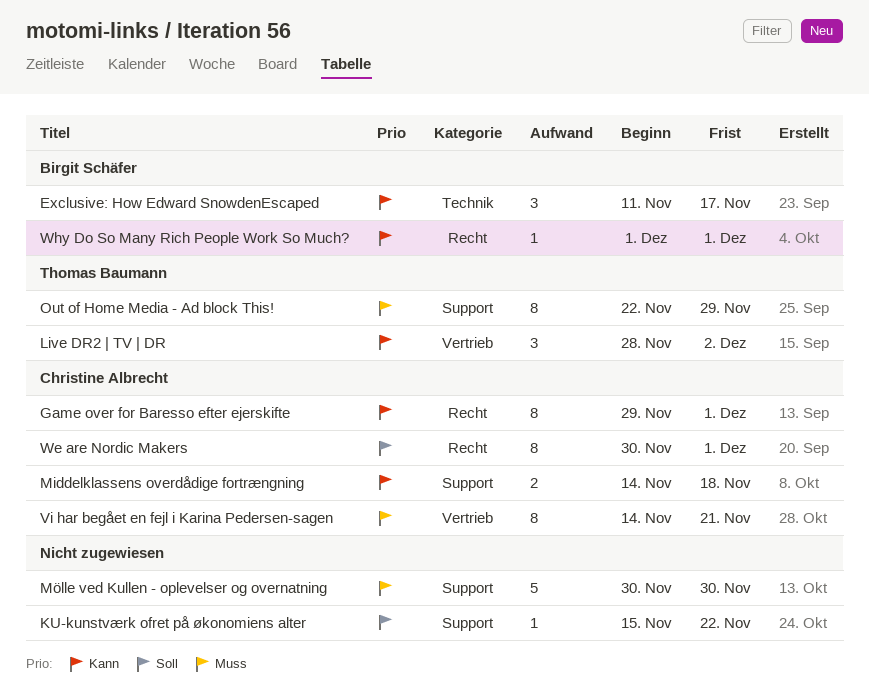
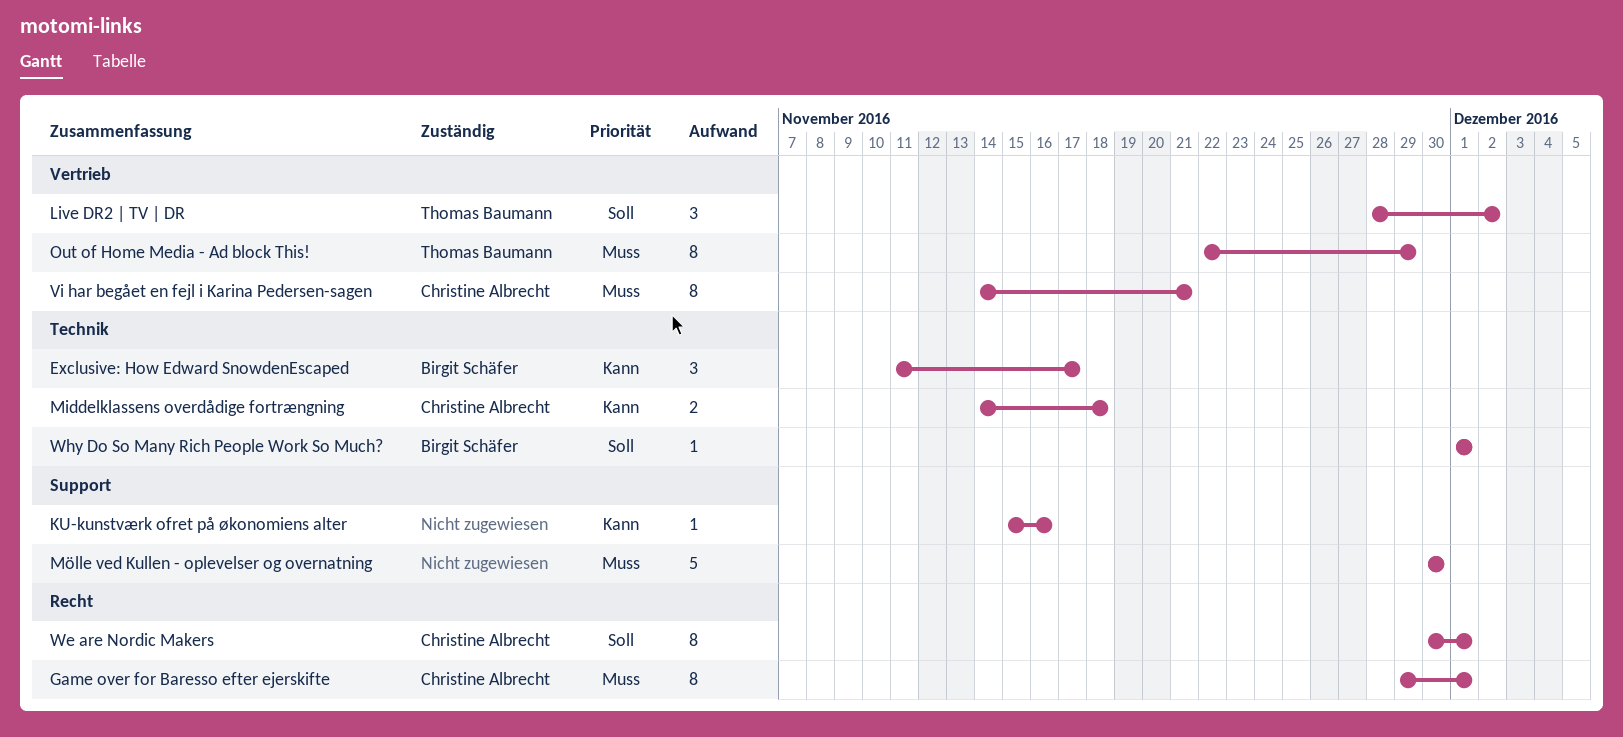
Game over for Baresso efter ejerskifte, priority: Kann -> Muss
KU-kunstværk ofret på økonomiens alter, priority: Soll -> Kann
KU-kunstværk ofret på økonomiens alter, due: Nov 22 -> Nov 16
Live DR2 | TV | DR, priority: Kann -> Soll
Middelklassens overdådige fortrængning, label: Support -> Technik
Out of Home Media - Ad block This!, label: Support -> Vertrieb
Why Do So Many Rich People Work So Much?, priority: Kann -> Soll
Why Do So Many Rich People Work So Much?, label: Recht -> Technik

